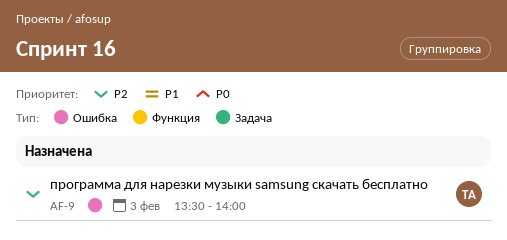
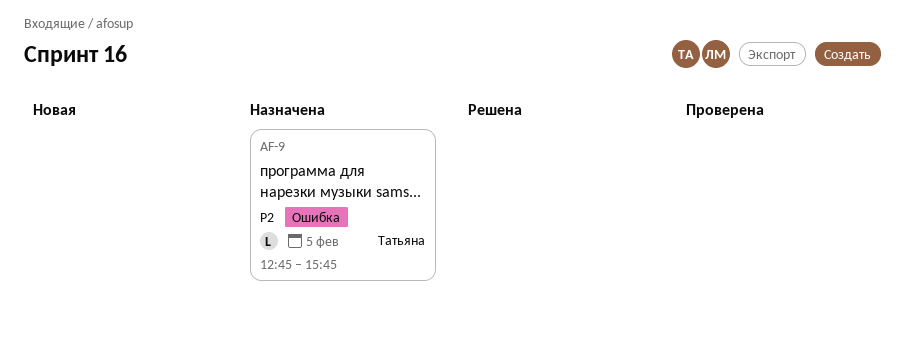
AF-9, day: Feb 3 -> Feb 5
AF-9, begins: 13:30 -> 12:45
AF-9, ends: 14:00 -> 15:45

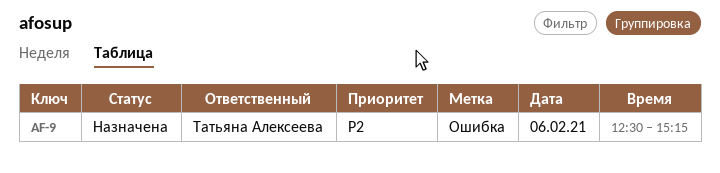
AF-9, day: Feb 5 -> Feb 6
AF-9, begins: 12:45 -> 12:30
AF-9, ends: 15:45 -> 15:15

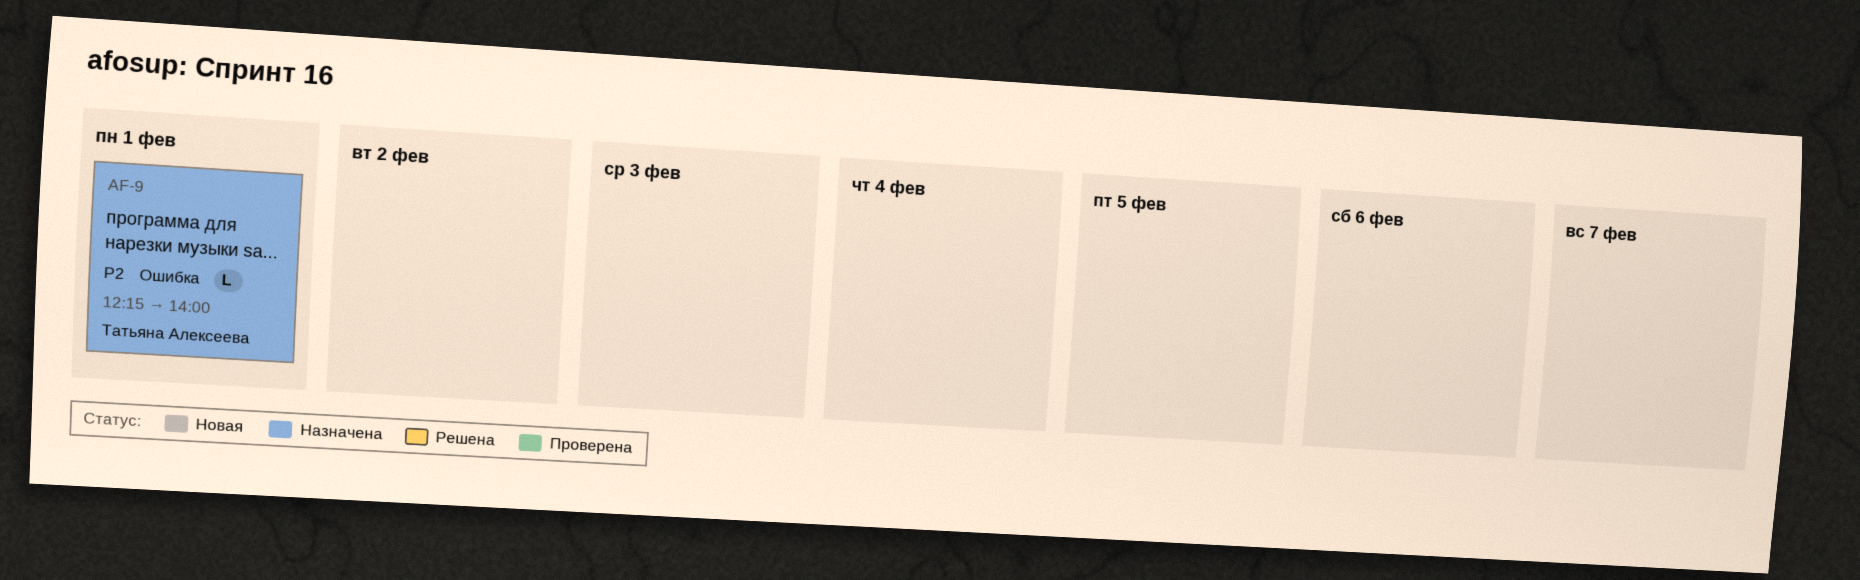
AF-9, day: Feb 6 -> Feb 1
AF-9, begins: 12:30 -> 12:15
AF-9, ends: 15:15 -> 14:00

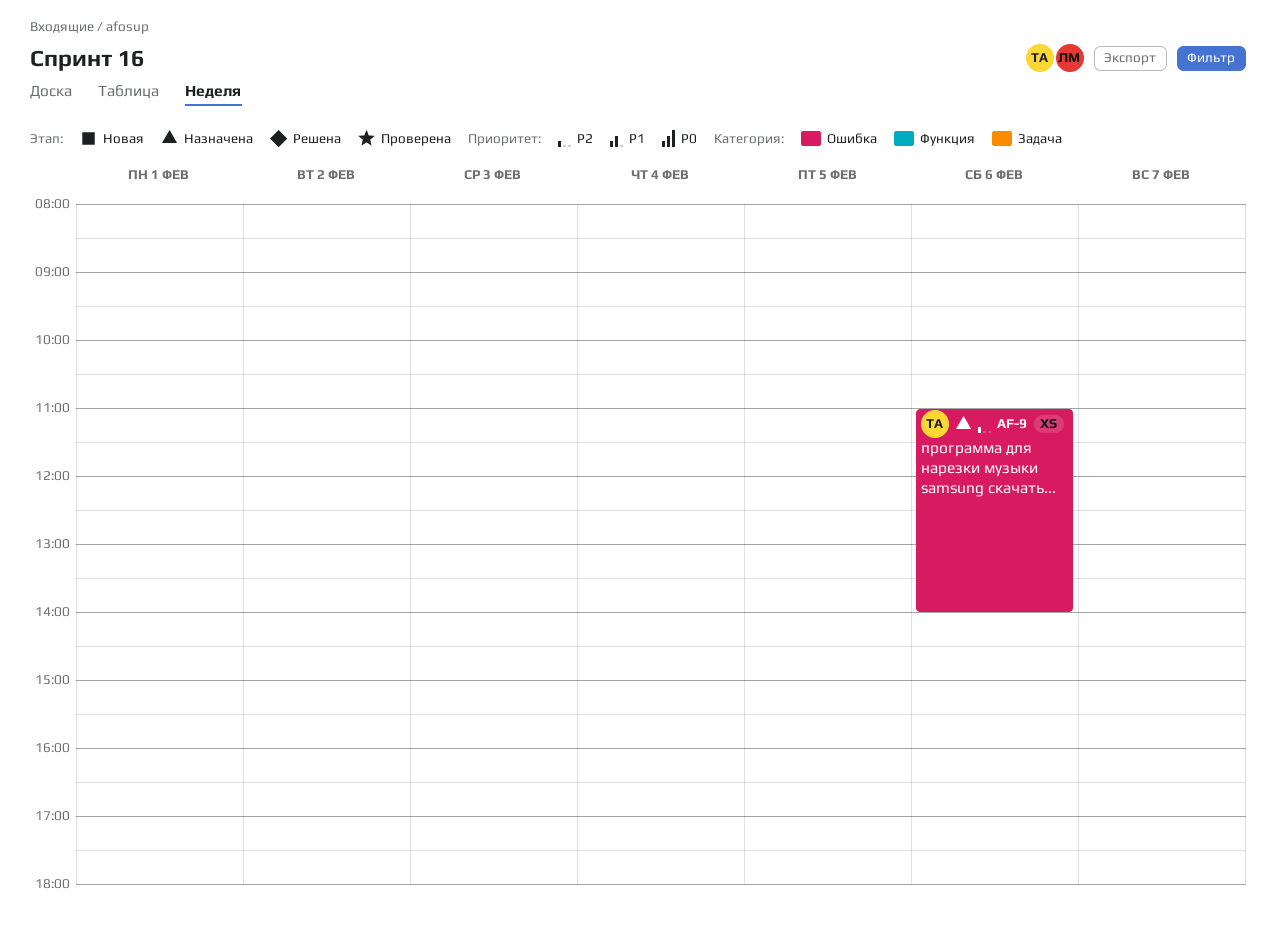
AF-9, estimate: L -> XS
AF-9, day: Feb 1 -> Feb 6
AF-9, begins: 12:15 -> 11:00

